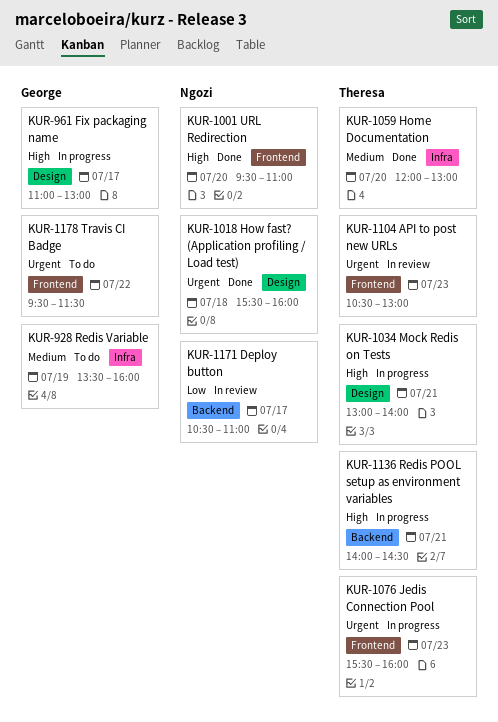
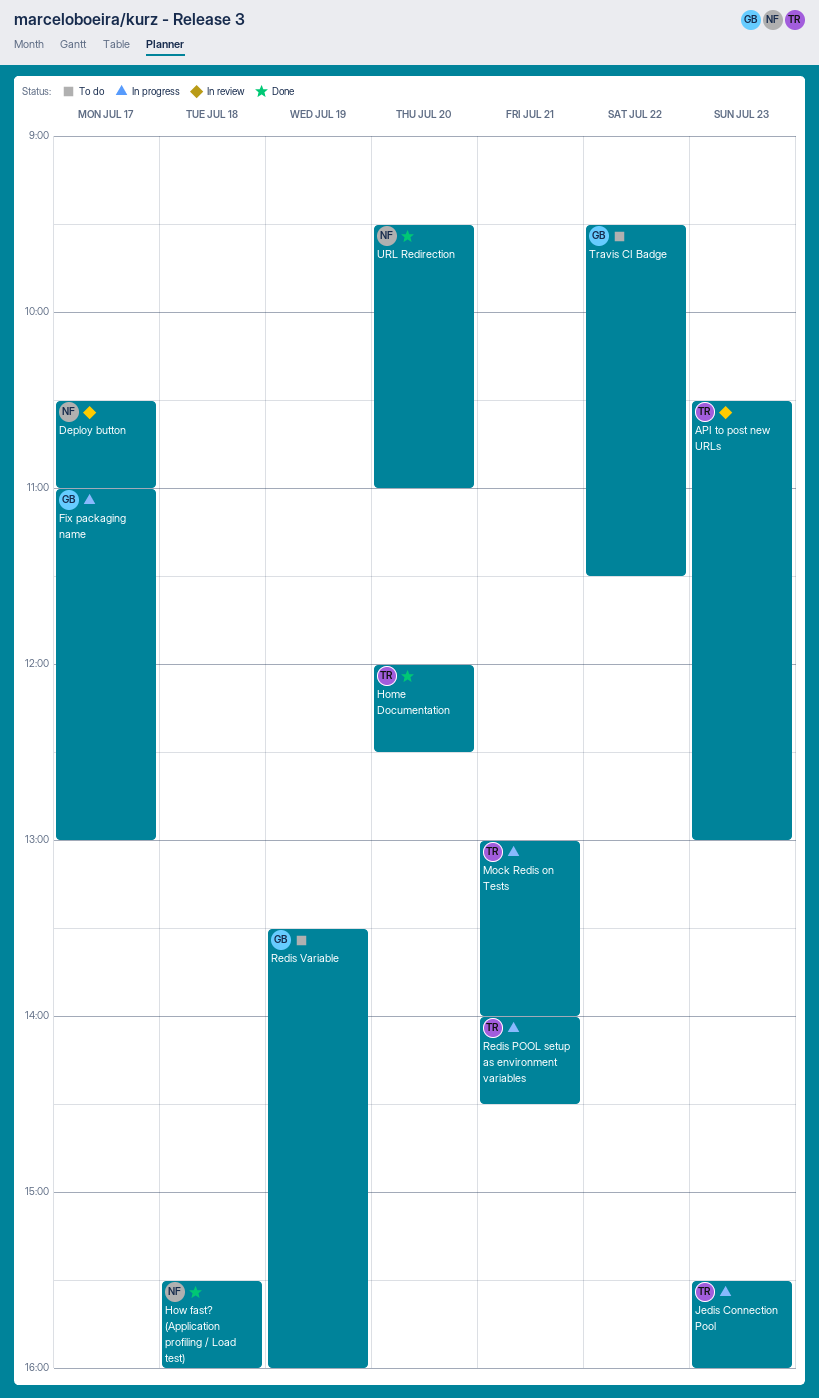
Home Documentation, ends: 13:00 -> 12:30

